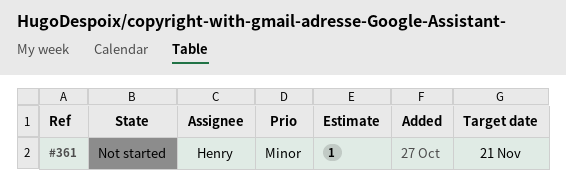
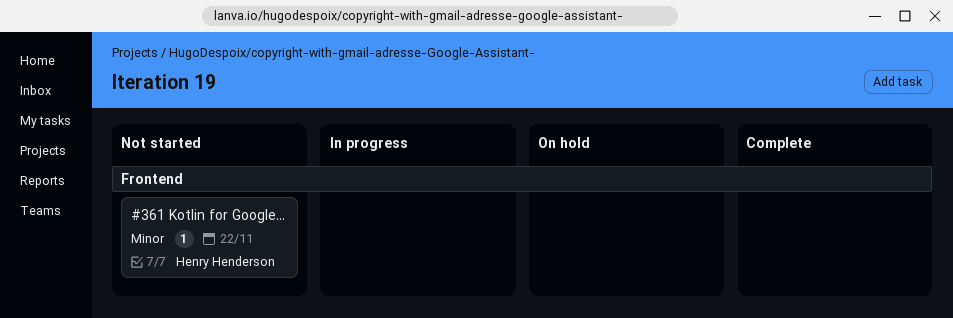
#361, due: Nov 21 -> Nov 22

